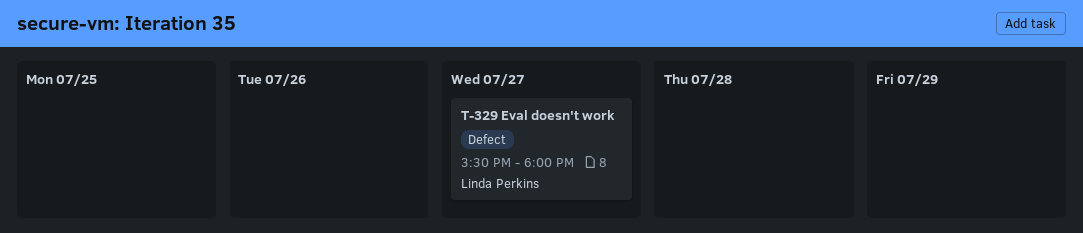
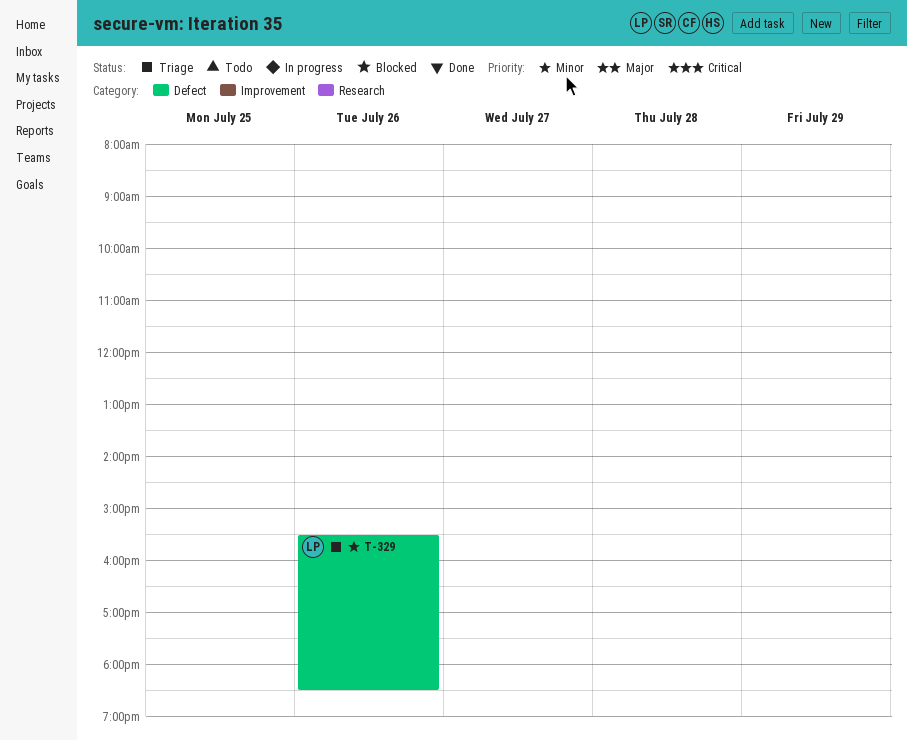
T-329, day: Jul 27 -> Jul 26
T-329, ends: 18:00 -> 18:30

